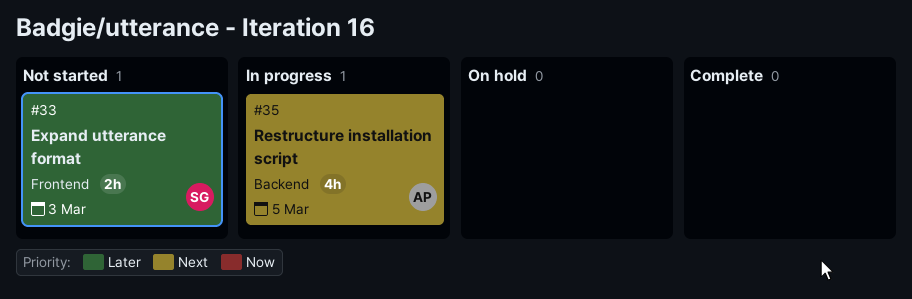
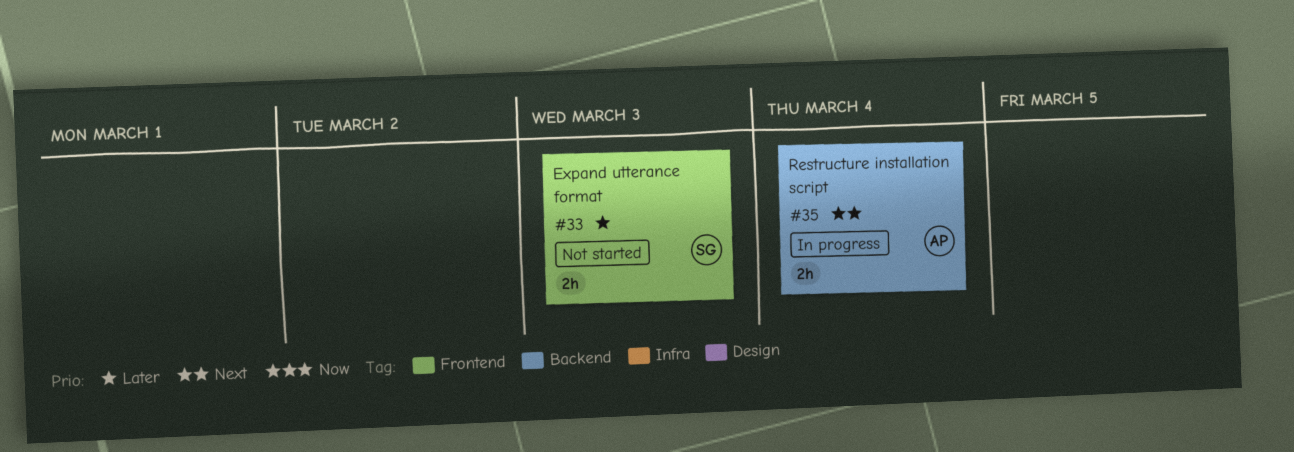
#35, estimate: 4h -> 2h
#35, due: Mar 5 -> Mar 4

